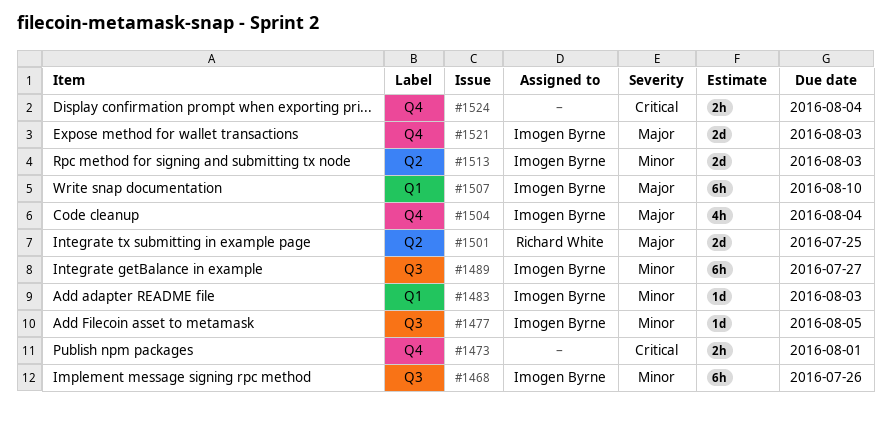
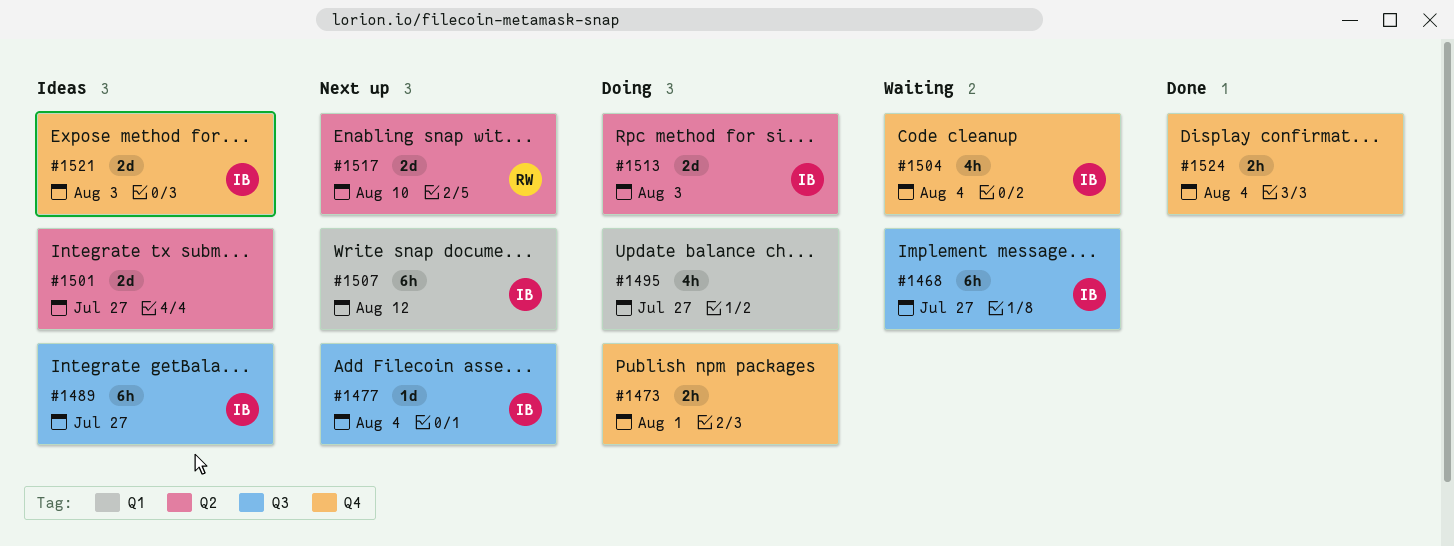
#1468, due: Jul 26 -> Jul 27
#1477, due: Aug 5 -> Aug 4
#1483: present -> none
#1495: none -> present
#1501, owner: Richard White -> none
#1501, due: Jul 25 -> Jul 27
#1507, due: Aug 10 -> Aug 12
#1517: none -> present

